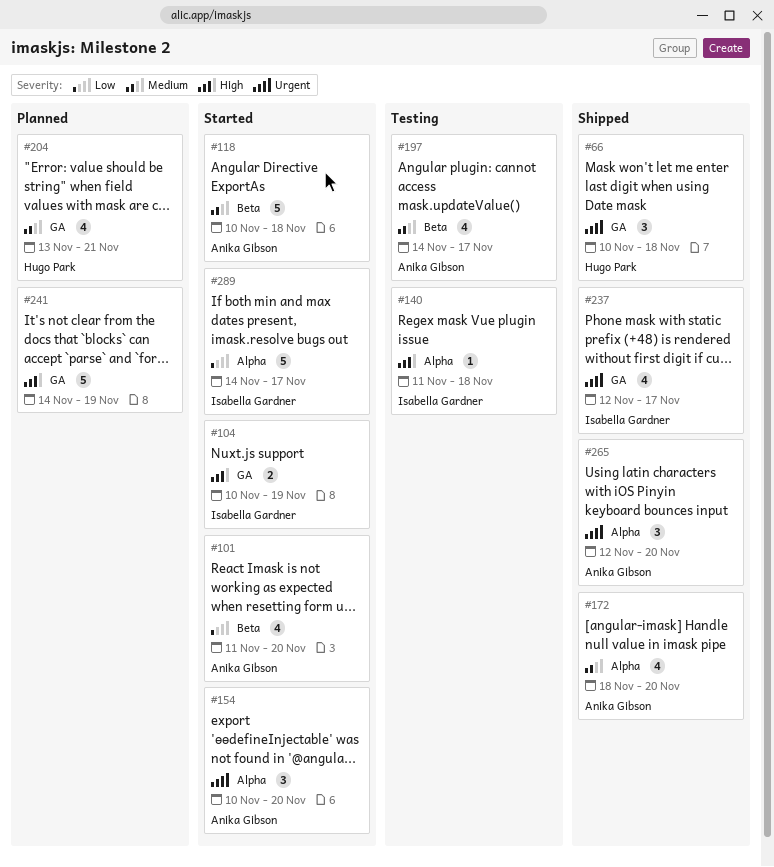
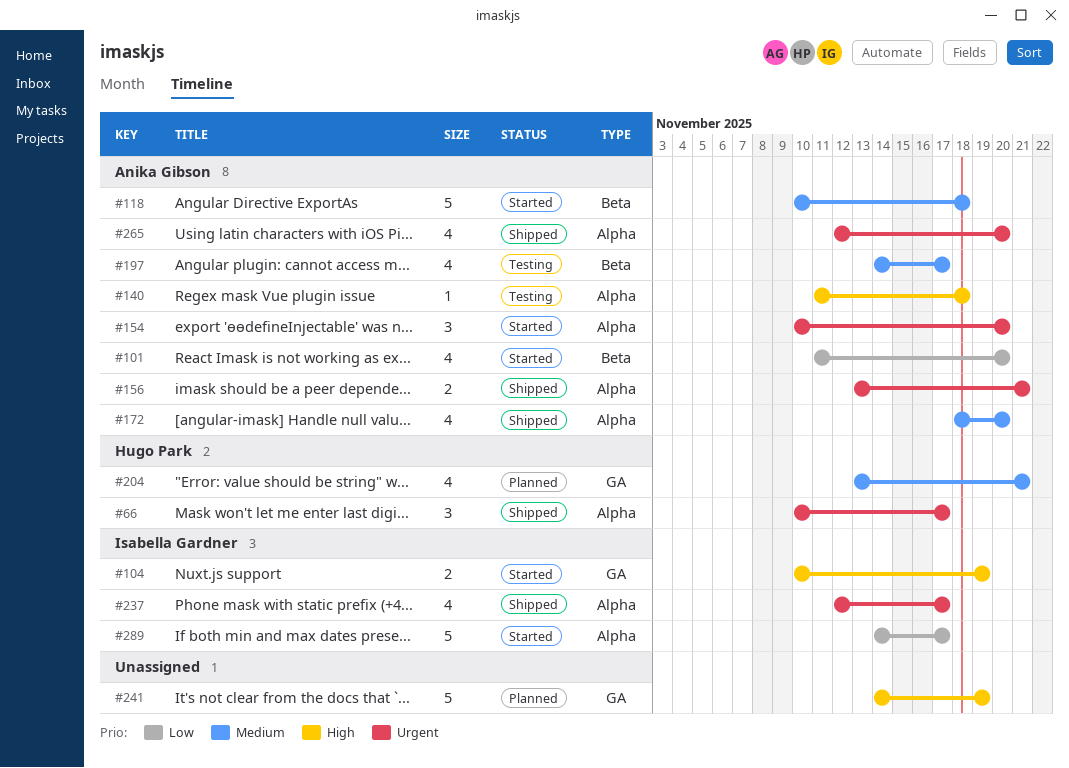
#66, label: GA -> Alpha
#66, due: Nov 18 -> Nov 17
#140, owner: Isabella Gardner -> Anika Gibson
#156: none -> present
#237, label: GA -> Alpha
#265, estimate: 3 -> 4

